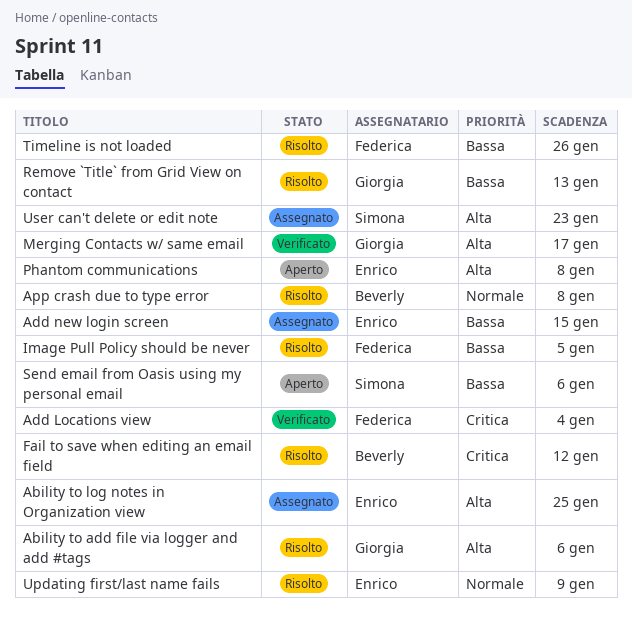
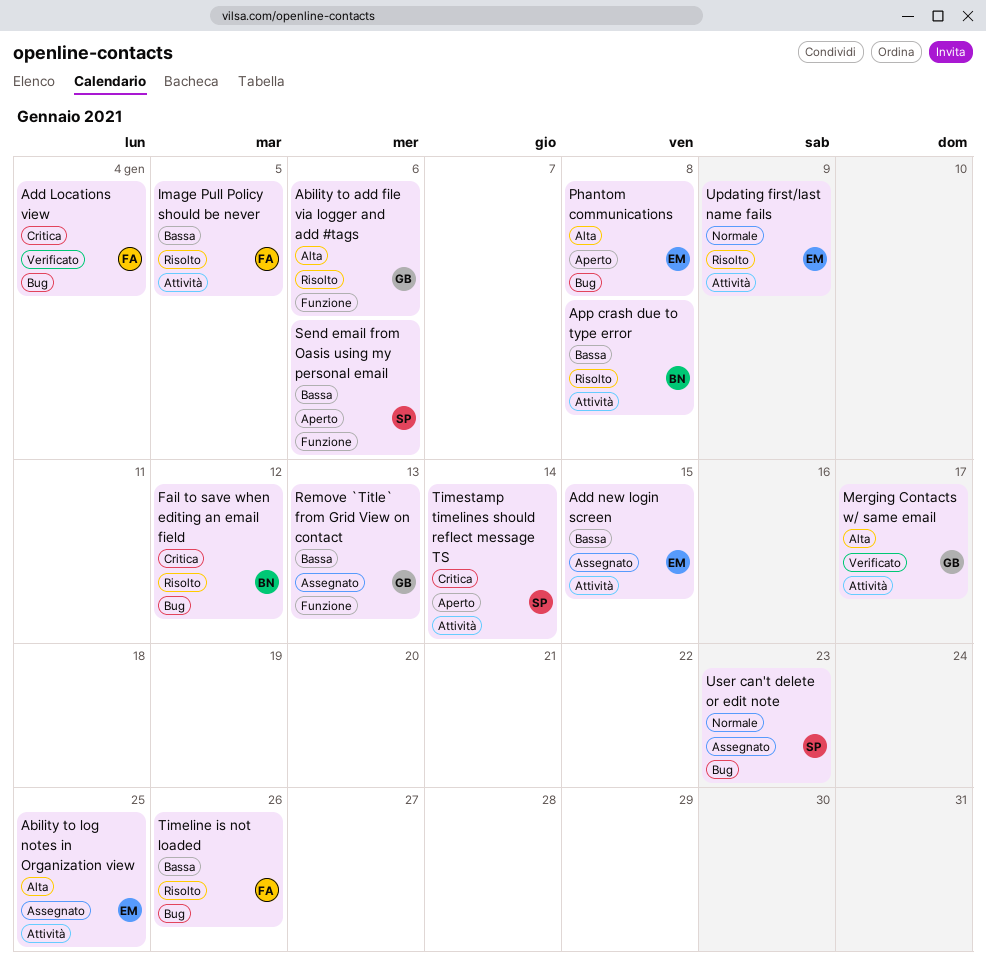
App crash due to type error, priority: Normale -> Bassa
Remove `Title` from Grid View on contact, status: Risolto -> Assegnato
Timestamp timelines should reflect message TS: none -> present
User can't delete or edit note, priority: Alta -> Normale

